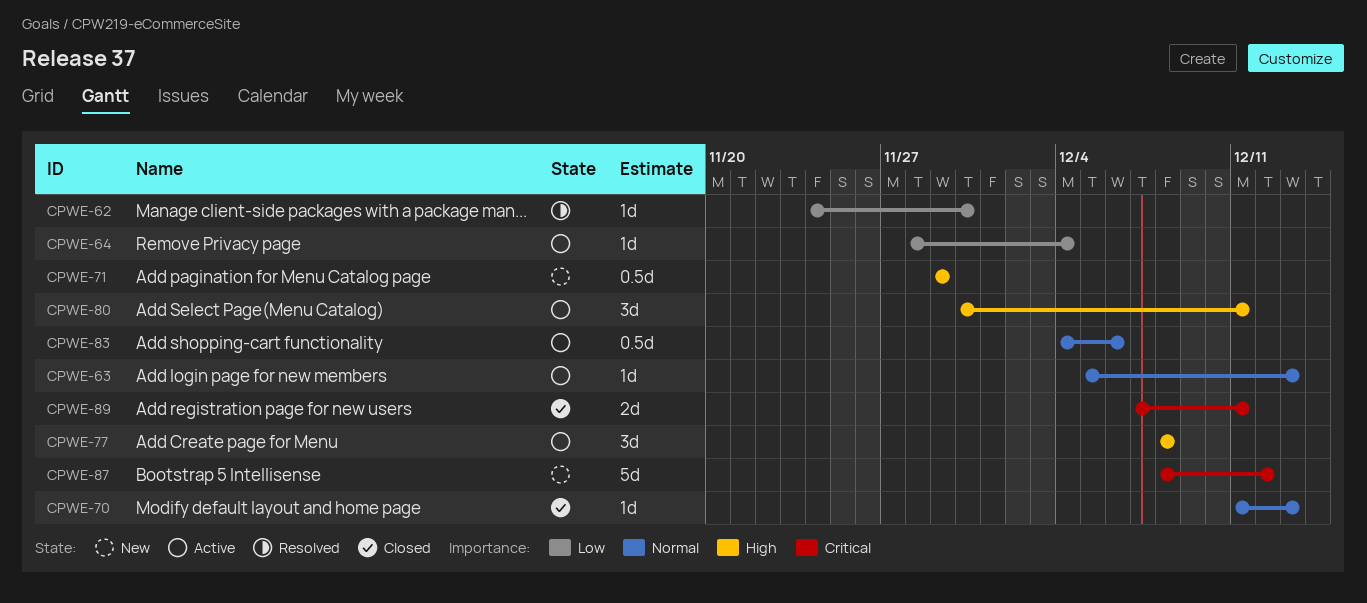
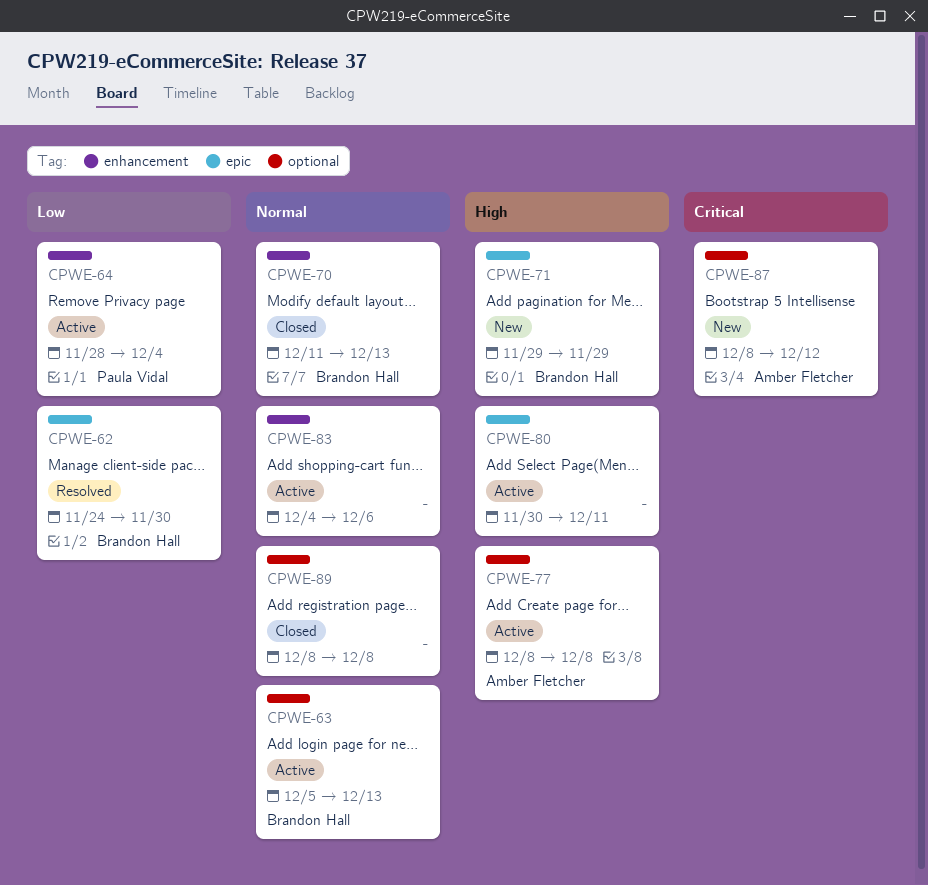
CPWE-89, priority: Critical -> Normal
CPWE-89, start: Dec 7 -> Dec 8
CPWE-89, due: Dec 11 -> Dec 8

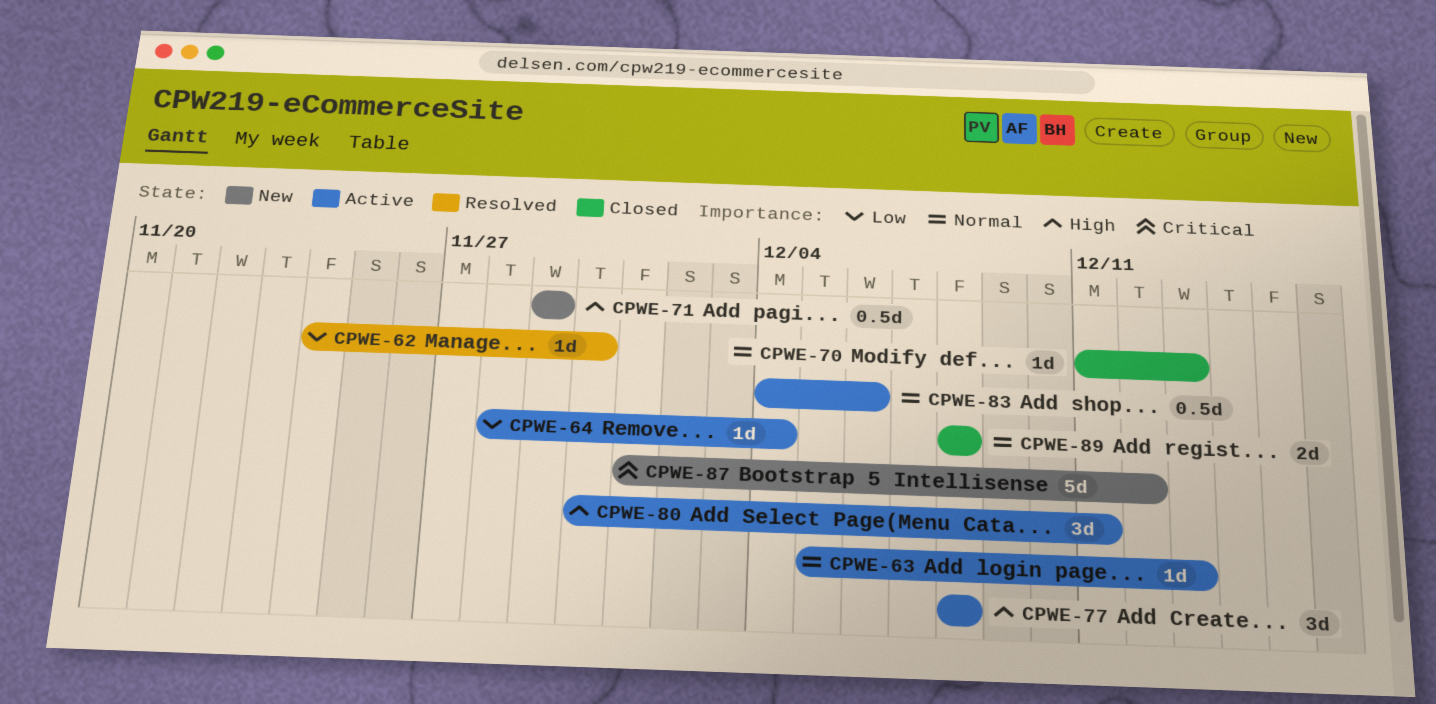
CPWE-87, start: Dec 8 -> Dec 1

